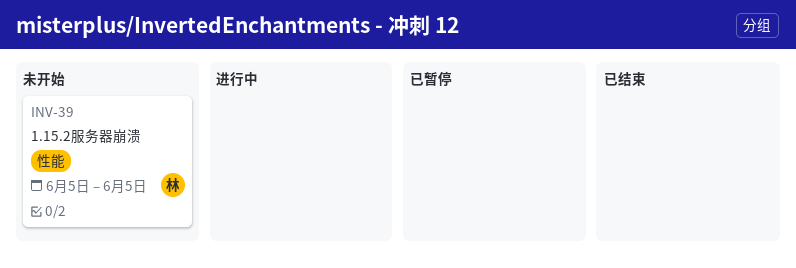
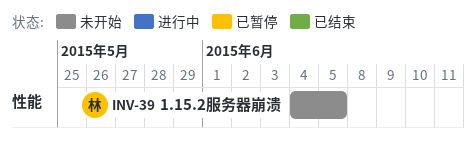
INV-39, start: Jun 5 -> Jun 4

